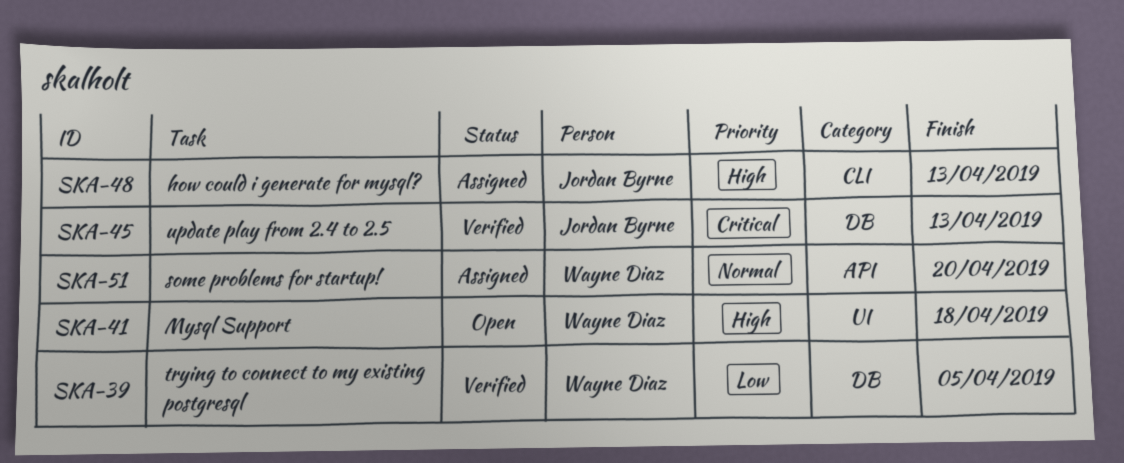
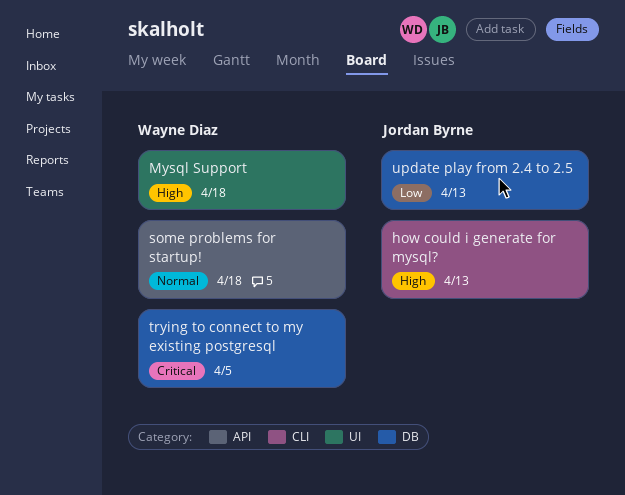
some problems for startup!, due: Apr 20 -> Apr 18
trying to connect to my existing postgresql, priority: Low -> Critical
update play from 2.4 to 2.5, priority: Critical -> Low

